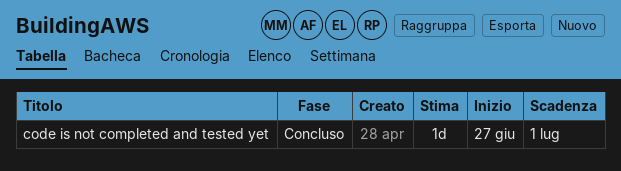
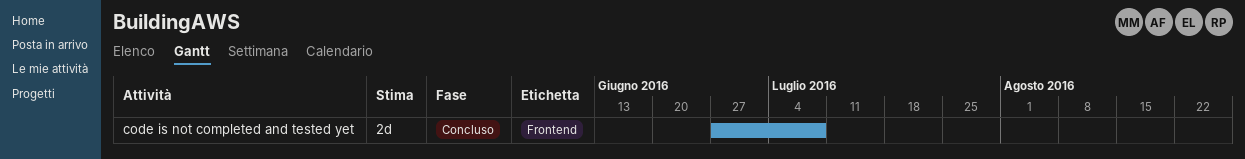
code is not completed and tested yet, estimate: 1d -> 2d
code is not completed and tested yet, due: Jul 1 -> Jul 8

